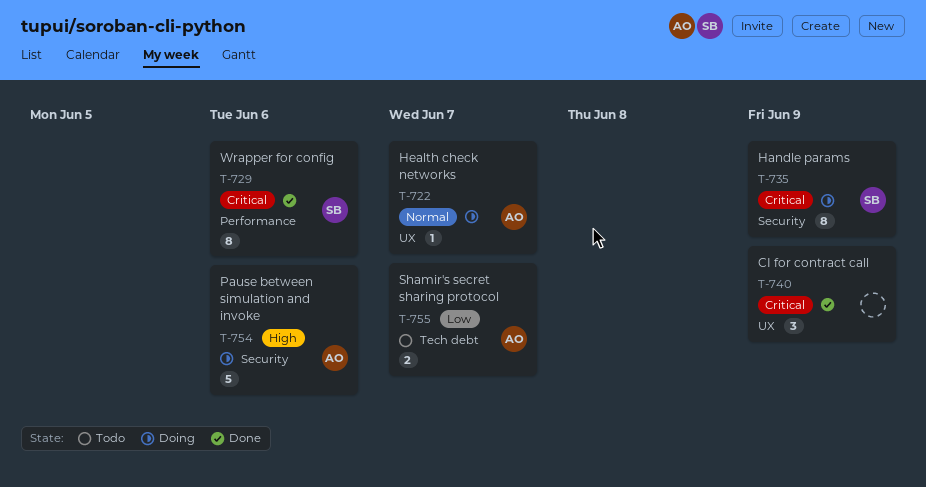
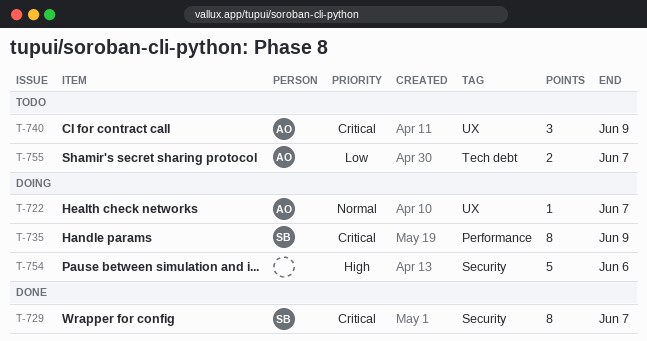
T-729, label: Performance -> Security
T-729, due: Jun 6 -> Jun 7
T-735, label: Security -> Performance
T-740, status: Done -> Todo
T-740, owner: none -> AO
T-754, owner: AO -> none

